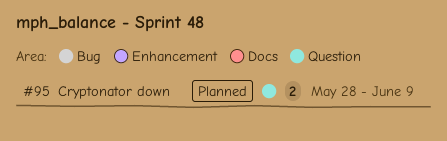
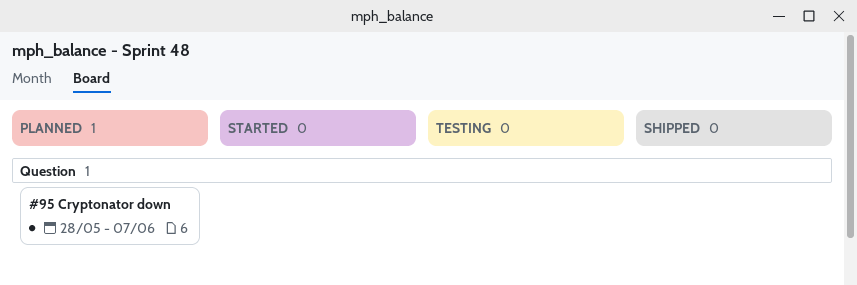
#95, estimate: 2 -> 1
#95, due: Jun 9 -> Jun 7

